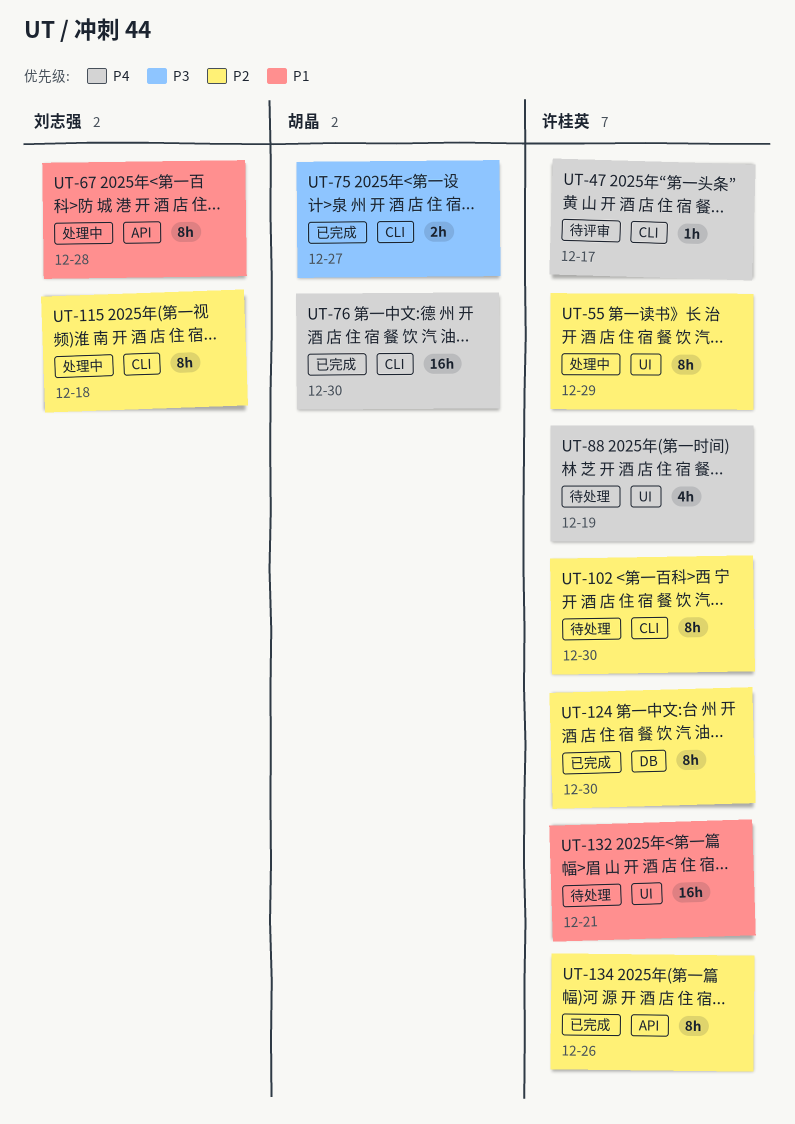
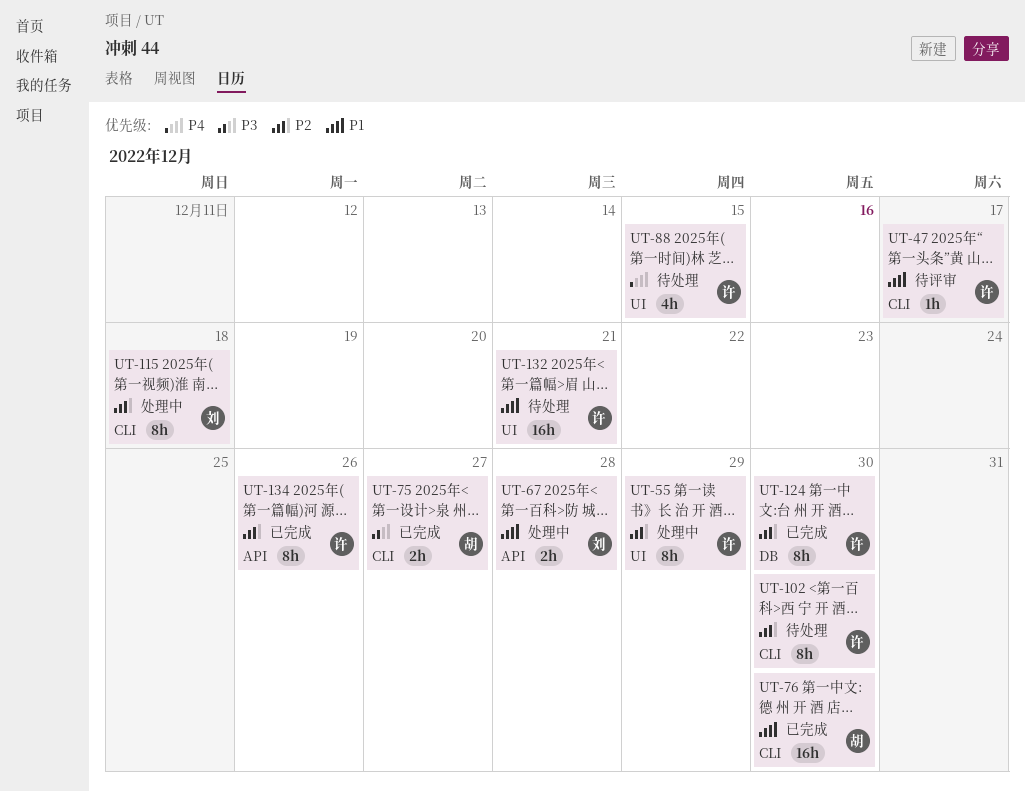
UT-47, priority: P4 -> P1
UT-67, estimate: 8h -> 2h
UT-76, priority: P4 -> P1
UT-88, due: Dec 19 -> Dec 15

